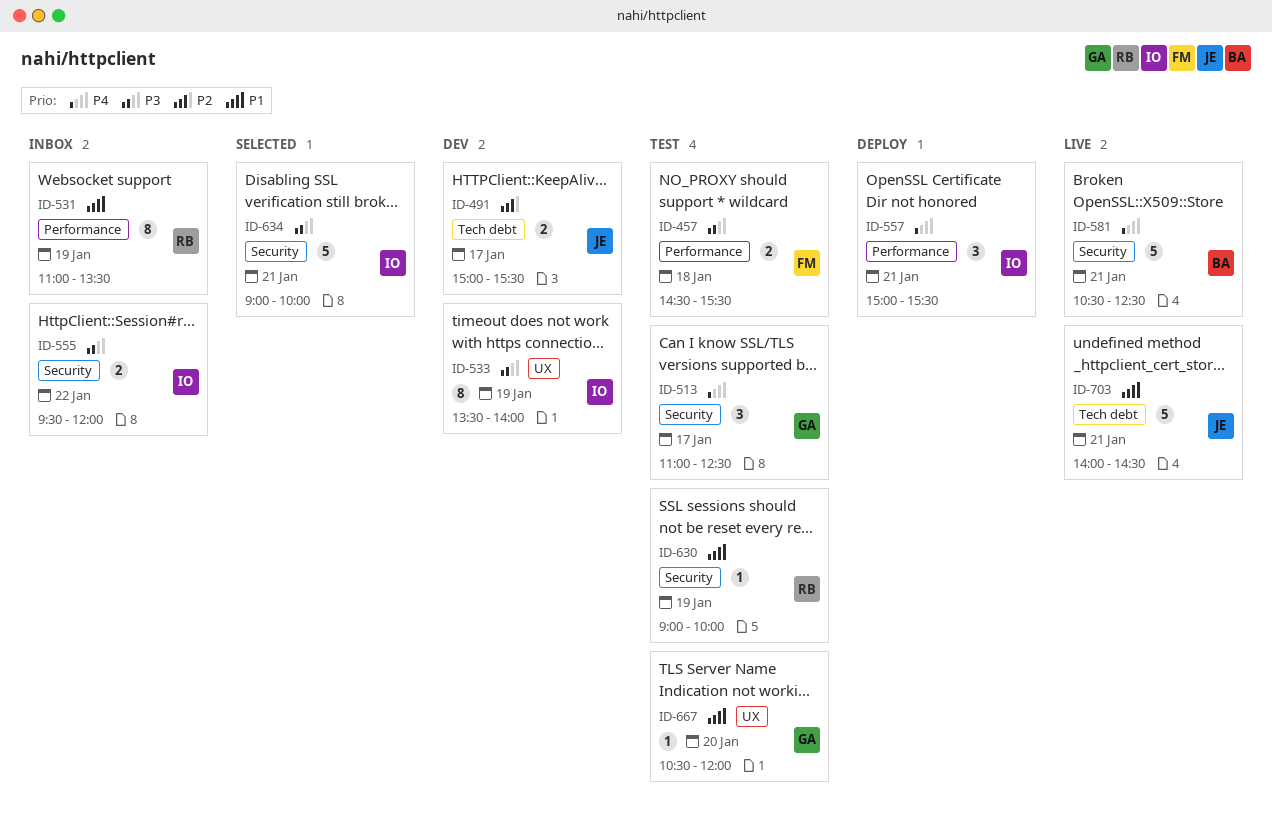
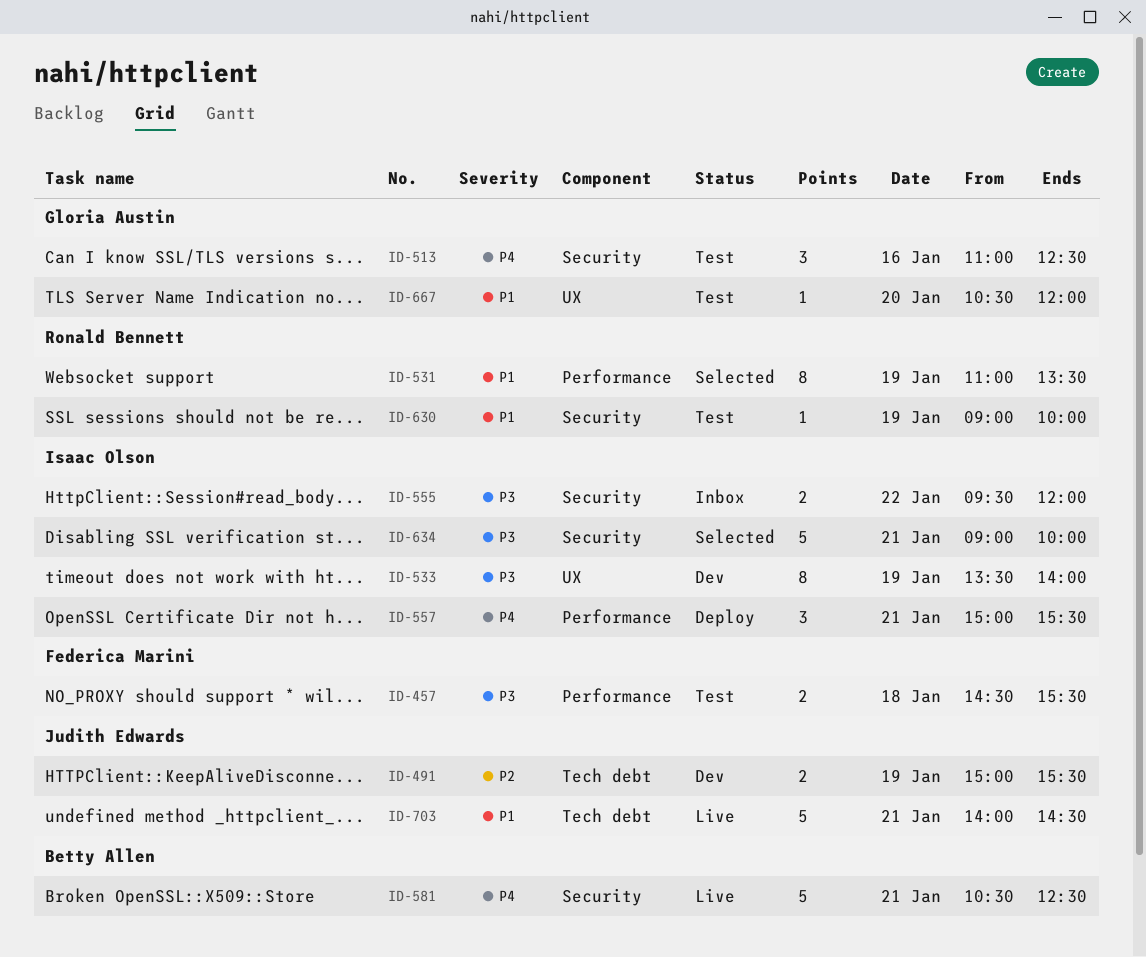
ID-491, day: Jan 17 -> Jan 19
ID-513, day: Jan 17 -> Jan 16
ID-531, status: Inbox -> Selected

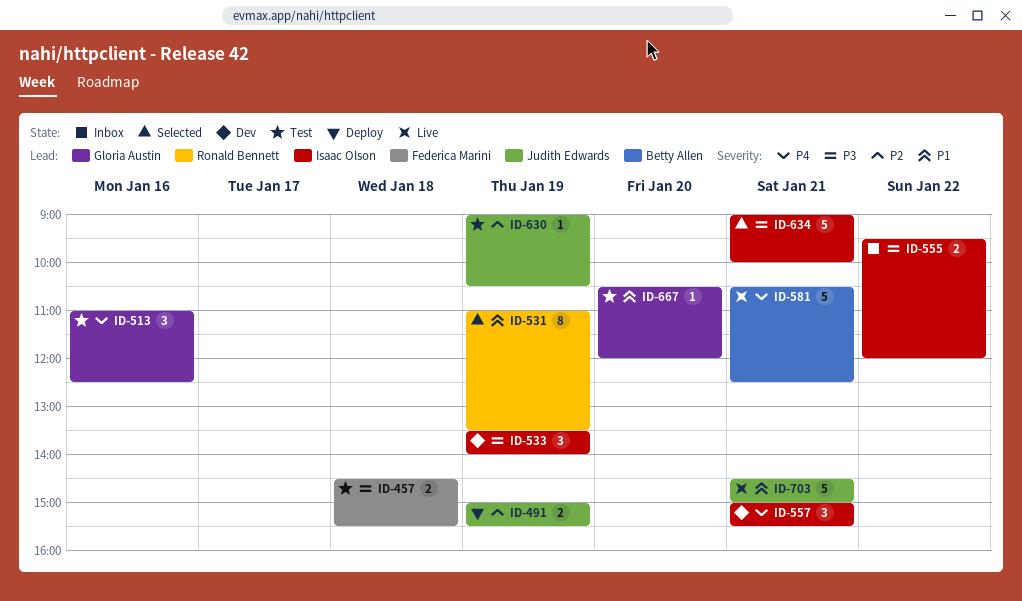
ID-491, status: Dev -> Deploy
ID-533, estimate: 8 -> 3
ID-557, status: Deploy -> Dev
ID-630, owner: Ronald Bennett -> Judith Edwards
ID-630, priority: P1 -> P2
ID-630, ends: 10:00 -> 10:30
ID-703, begins: 14:00 -> 14:30
ID-703, ends: 14:30 -> 15:00

